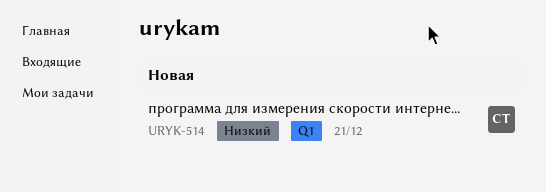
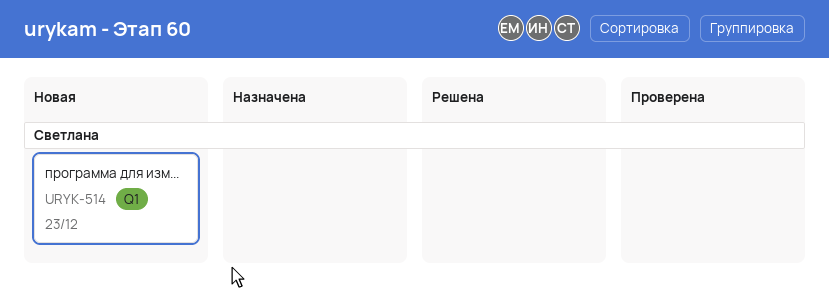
URYK-514, due: Dec 21 -> Dec 23

